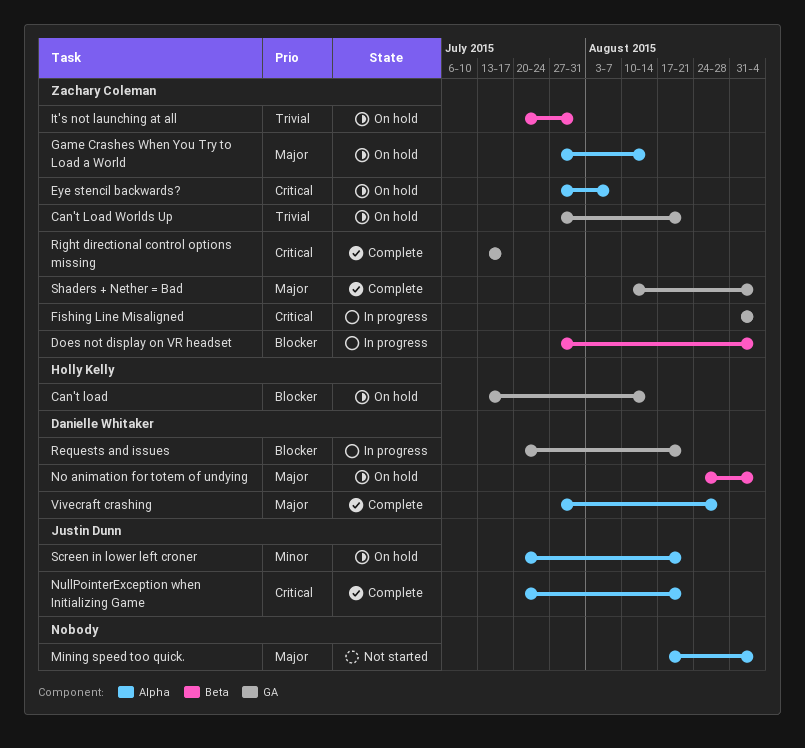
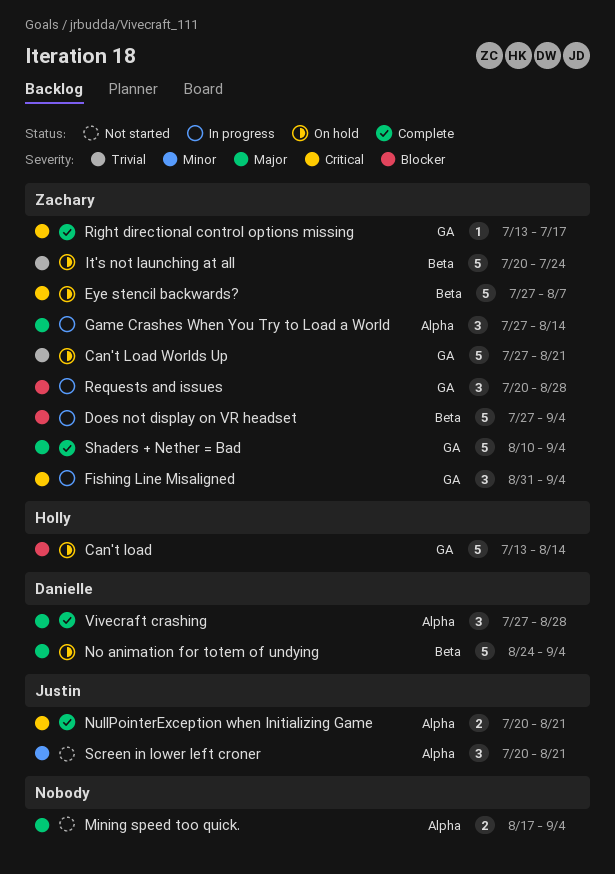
Eye stencil backwards?, label: Alpha -> Beta
Game Crashes When You Try to Load a World, status: On hold -> In progress
It's not launching at all, due: Jul 31 -> Jul 24
Requests and issues, owner: Danielle Whitaker -> Zachary Coleman
Requests and issues, due: Aug 21 -> Aug 28
Screen in lower left croner, status: On hold -> Not started

